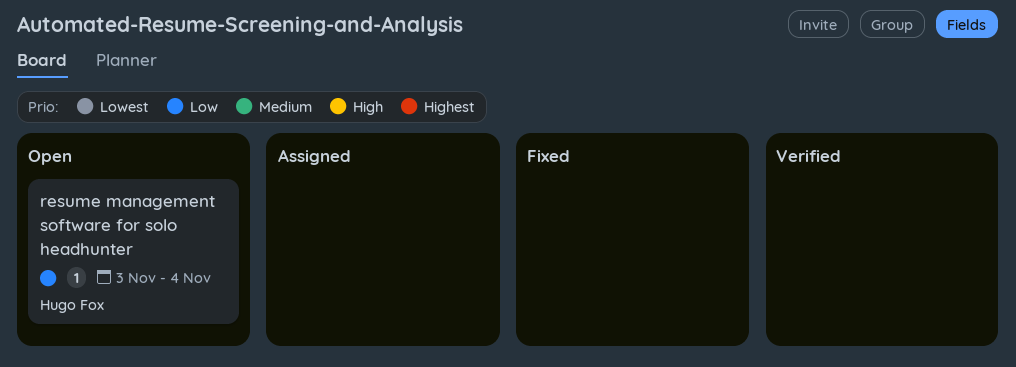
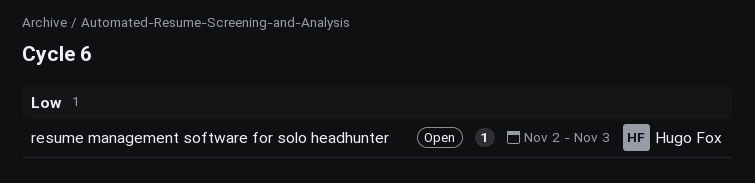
resume management software for solo headhunter, start: Nov 3 -> Nov 2
resume management software for solo headhunter, due: Nov 4 -> Nov 3

